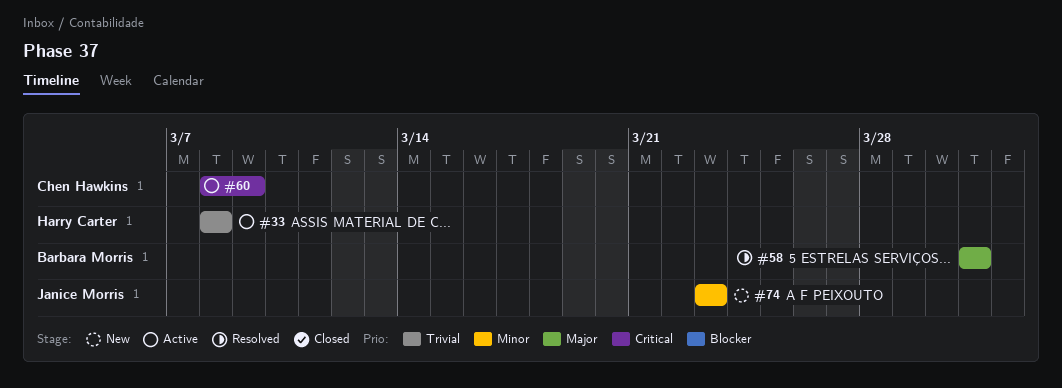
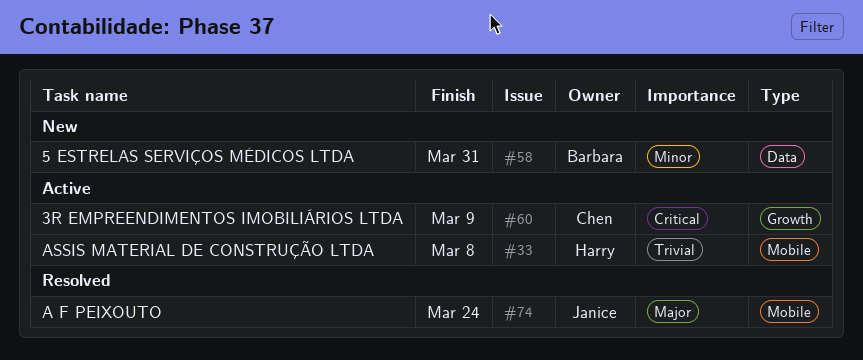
#58, status: Resolved -> New
#58, priority: Major -> Minor
#74, status: New -> Resolved
#74, priority: Minor -> Major
#74, due: Mar 23 -> Mar 24

